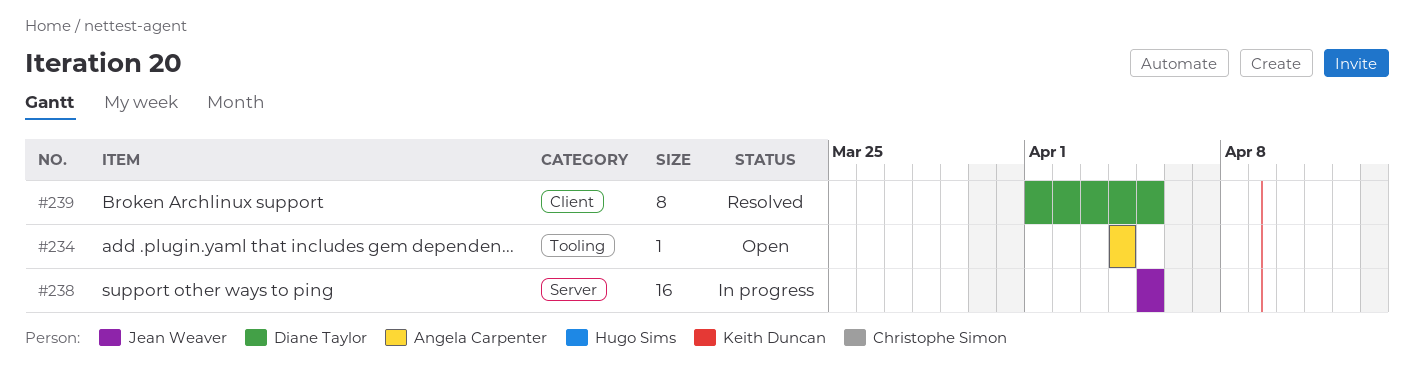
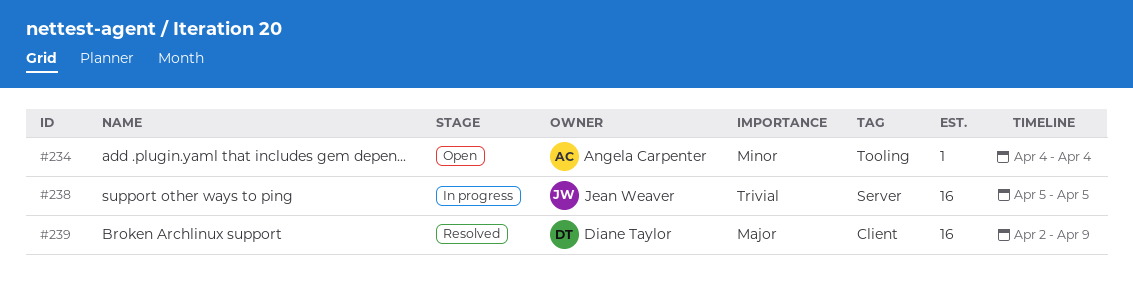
#239, estimate: 8 -> 16
#239, start: Apr 1 -> Apr 2
#239, due: Apr 5 -> Apr 9

